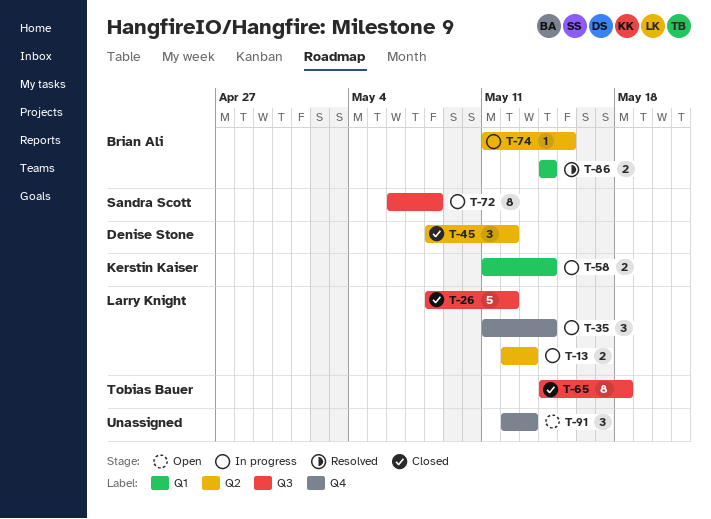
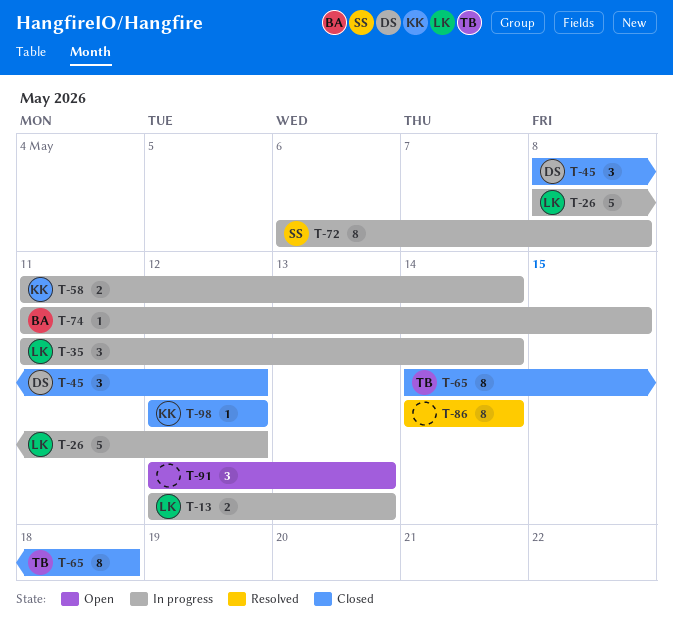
T-26, status: Closed -> In progress
T-86, owner: Brian Ali -> none
T-86, estimate: 2 -> 8
T-98: none -> present

